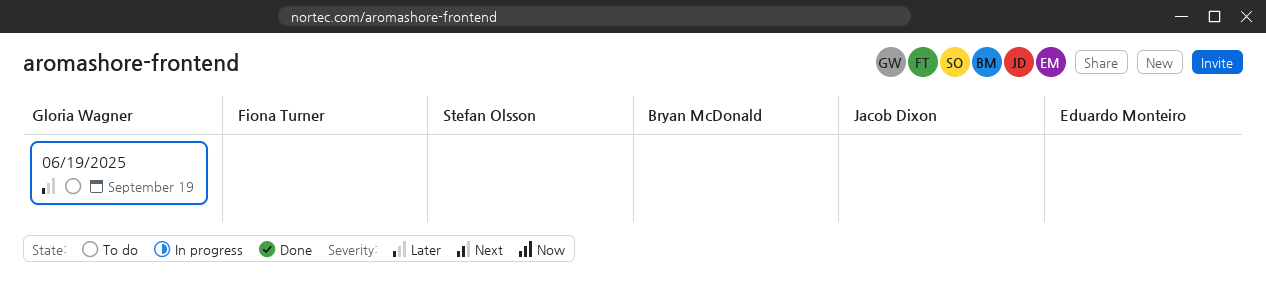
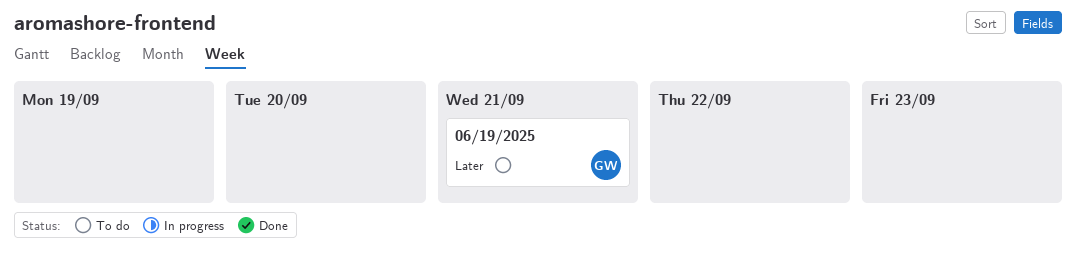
06/19/2025, due: Sep 19 -> Sep 21

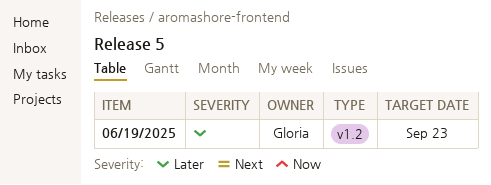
06/19/2025, due: Sep 21 -> Sep 23

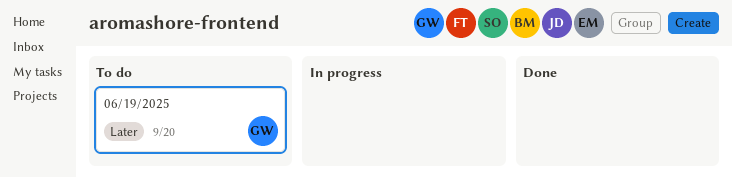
06/19/2025, due: Sep 23 -> Sep 20

